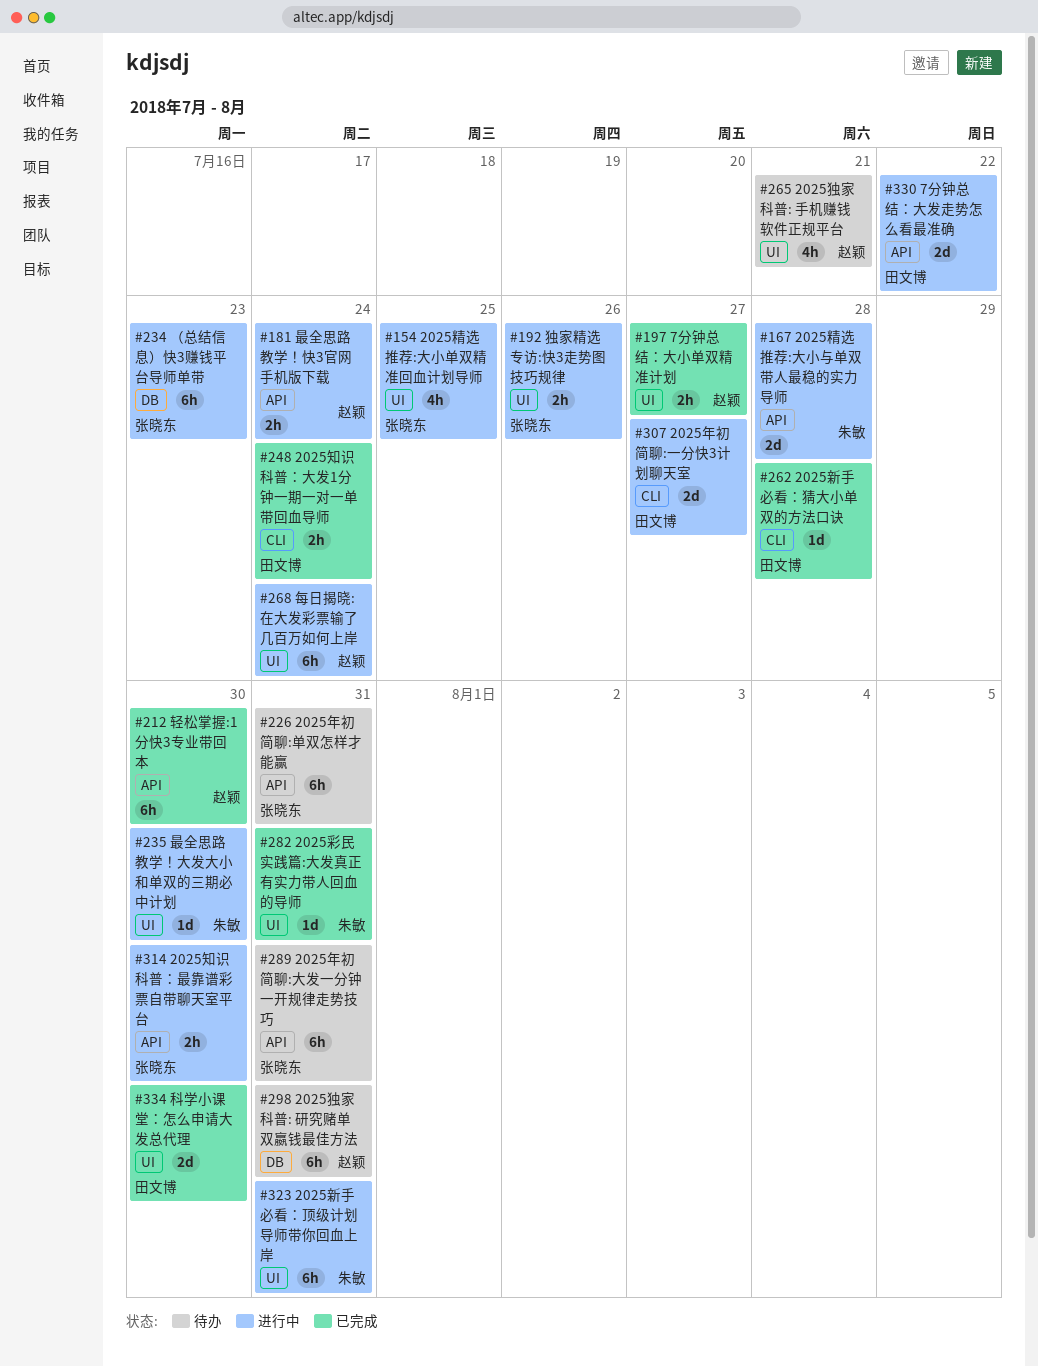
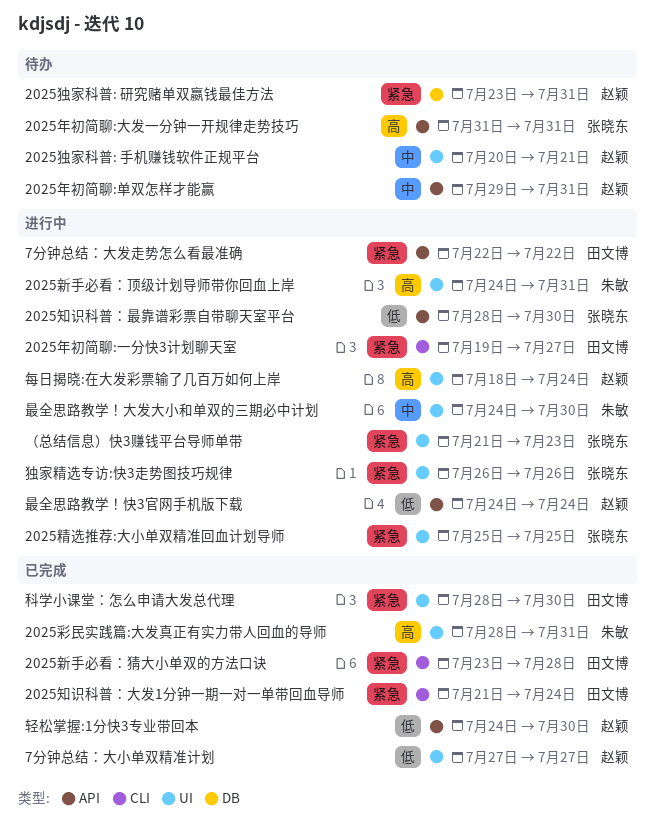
2025年初简聊:单双怎样才能赢, owner: 张晓东 -> 赵颖
2025精选推荐:大小与单双带人最稳的实力导师: present -> none
（总结信息）快3赚钱平台导师单带, label: DB -> UI

